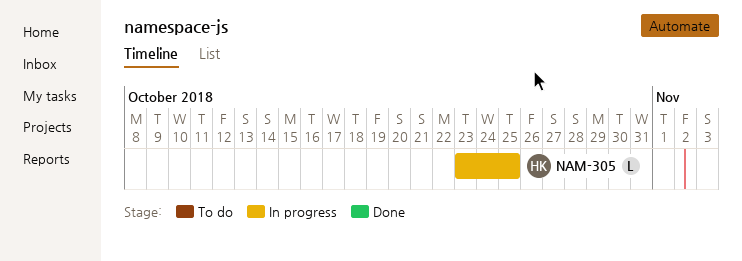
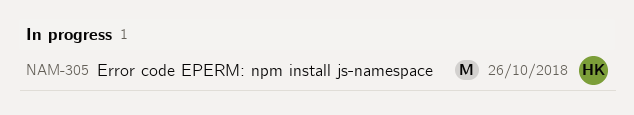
NAM-305, estimate: L -> M
NAM-305, due: Oct 25 -> Oct 26

